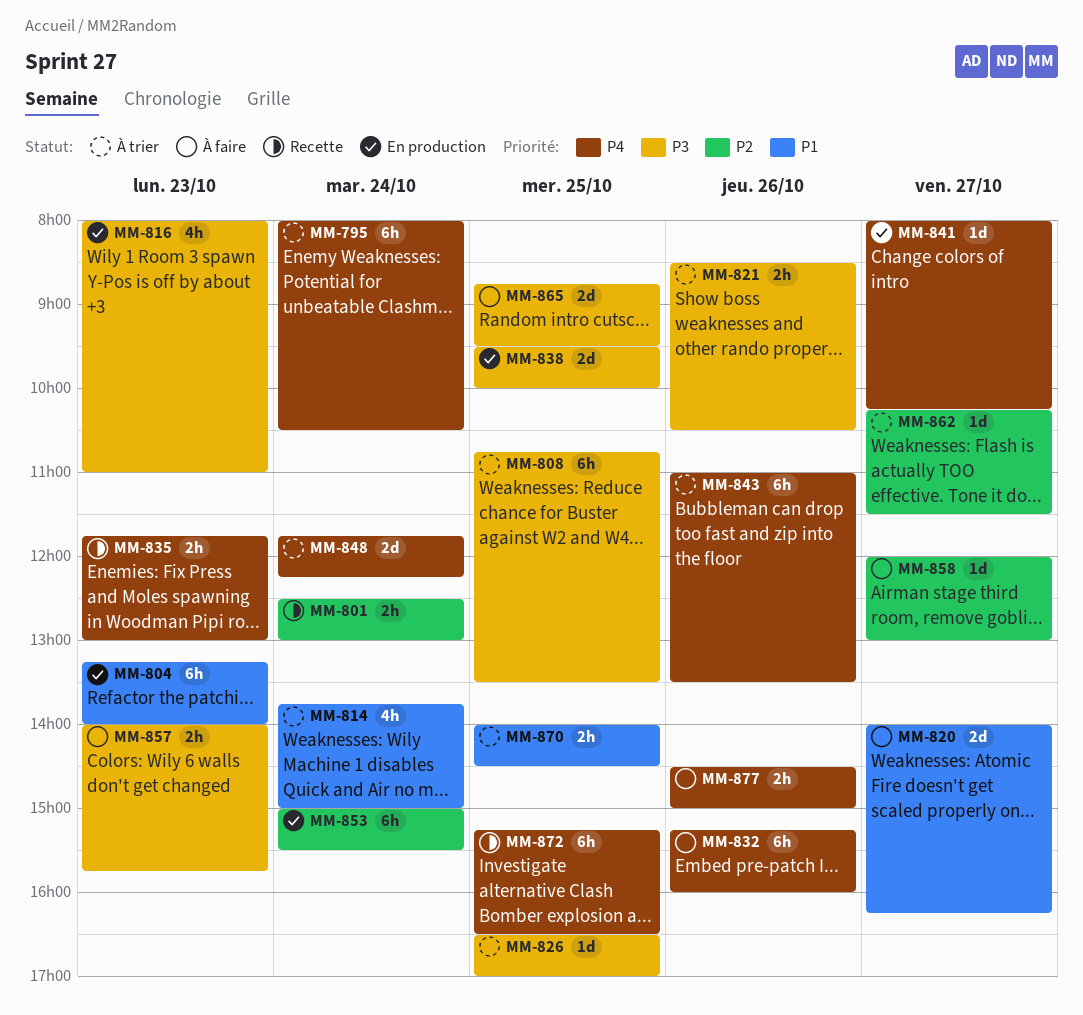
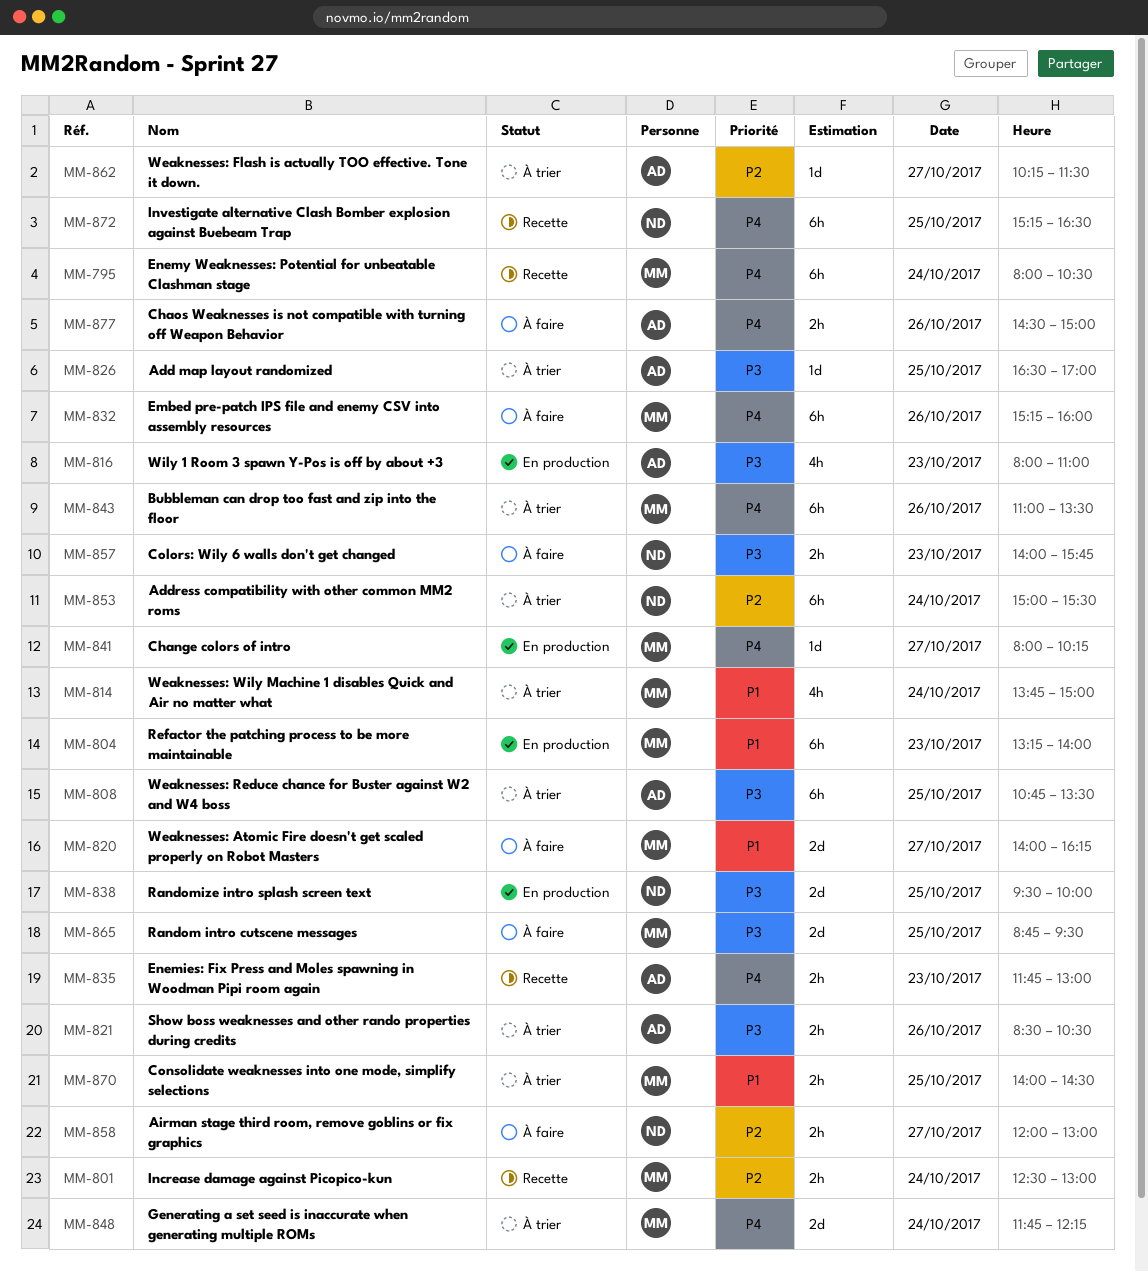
MM-795, status: À trier -> Recette
MM-853, status: En production -> À trier
MM-858, estimate: 1d -> 2h

